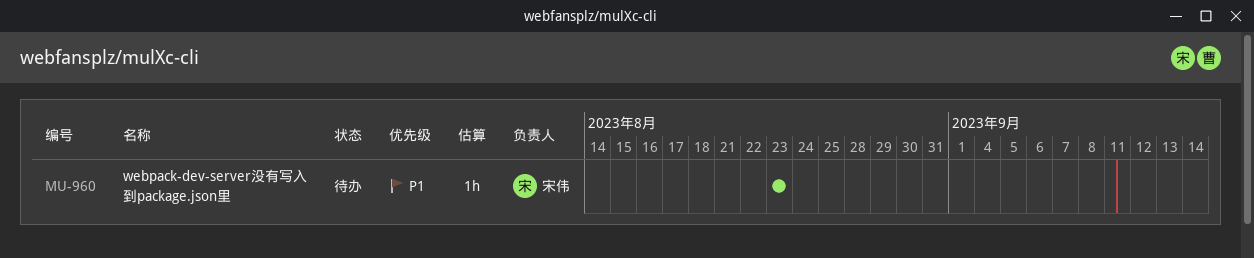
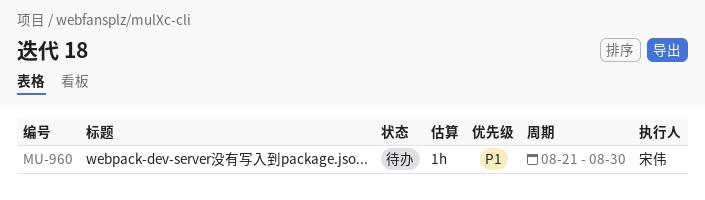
MU-960, start: Aug 23 -> Aug 21
MU-960, due: Aug 23 -> Aug 30

